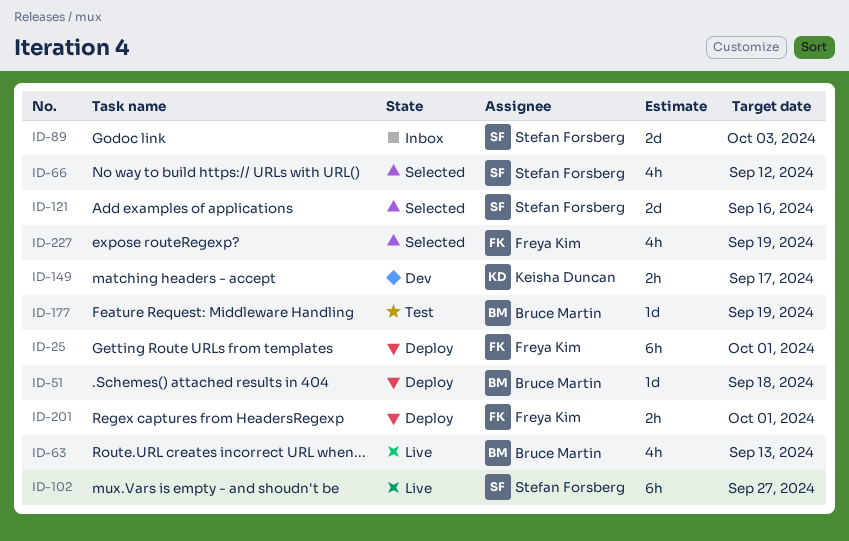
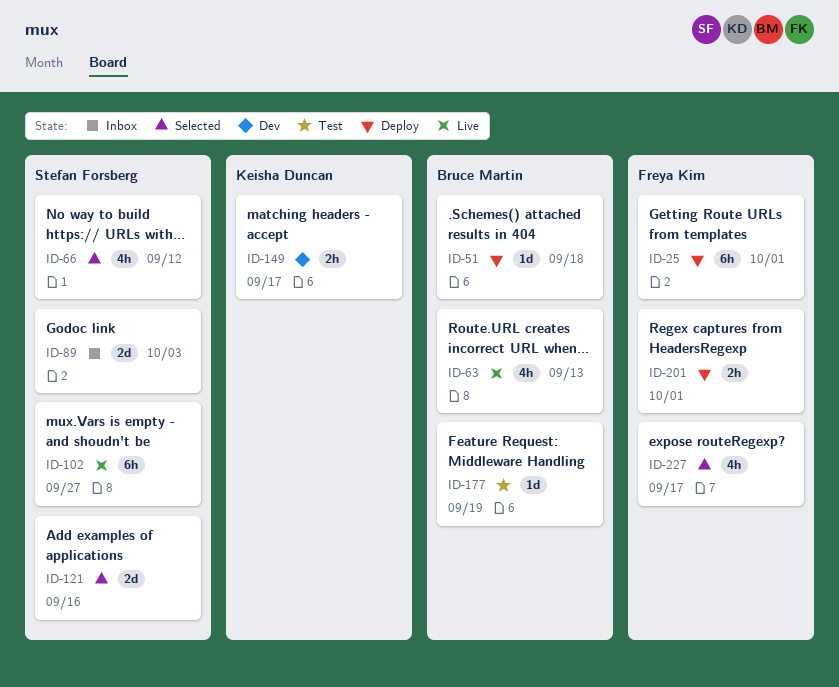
ID-227, due: Sep 19 -> Sep 17

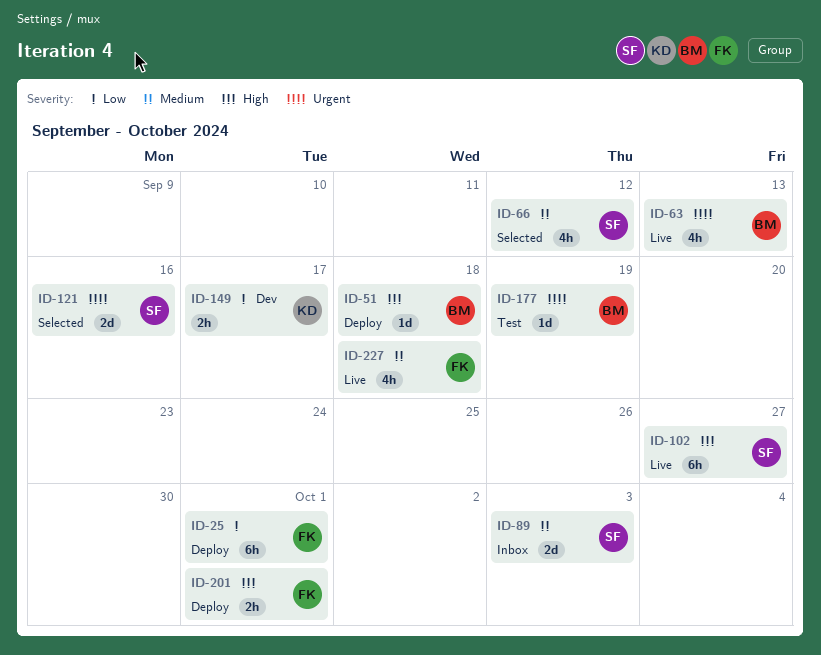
ID-227, status: Selected -> Live
ID-227, due: Sep 17 -> Sep 18

